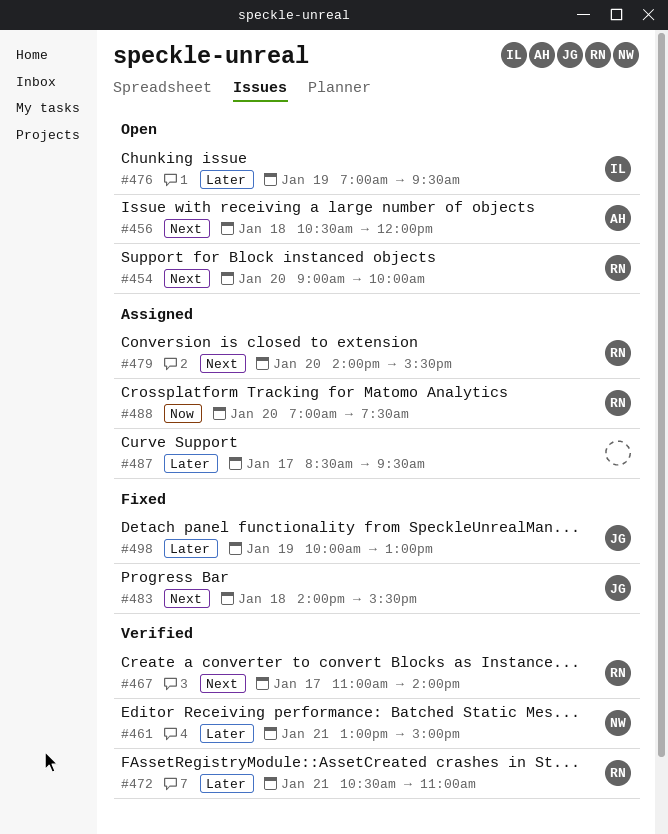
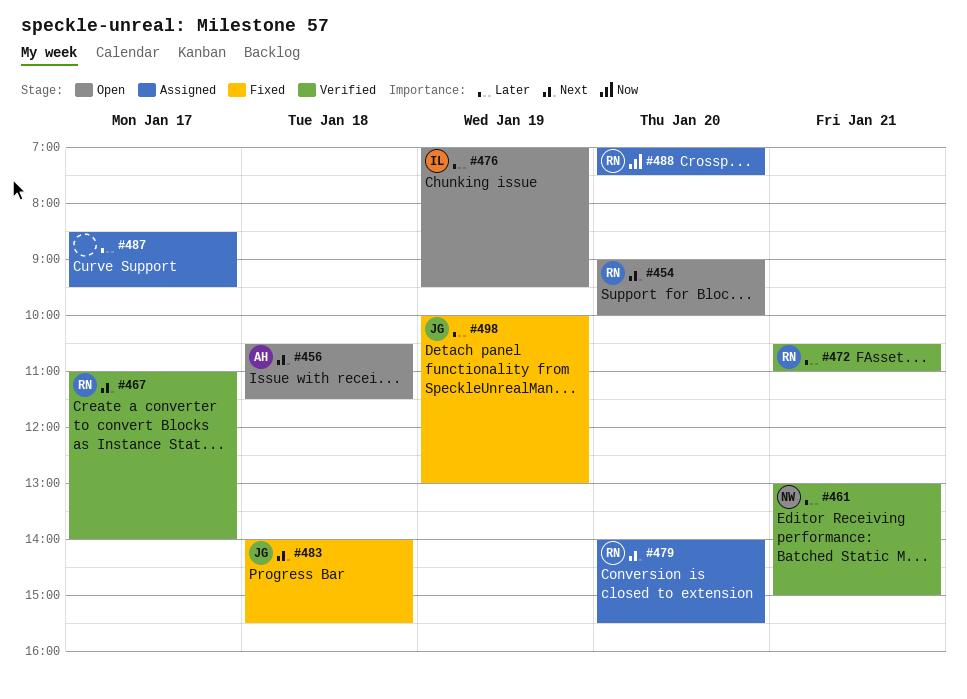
#456, ends: 12:00 -> 11:30

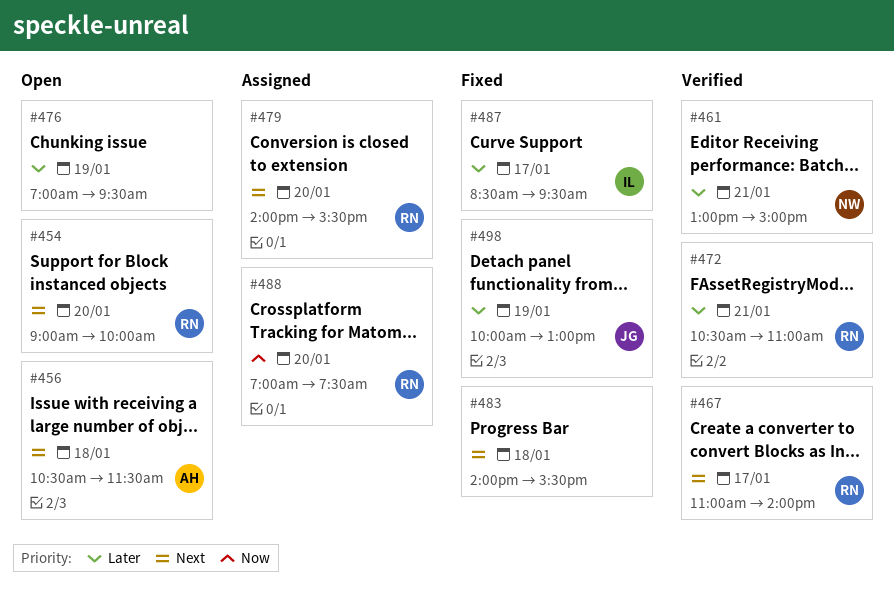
#476, owner: IL -> none
#483, owner: JG -> none
#487, status: Assigned -> Fixed
#487, owner: none -> IL

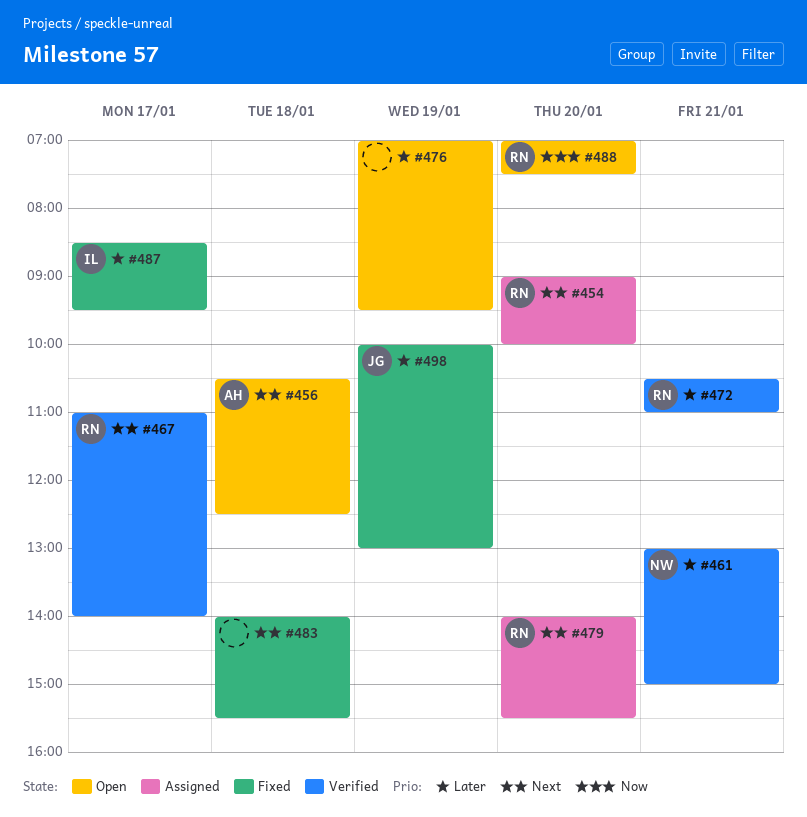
#454, status: Open -> Assigned
#456, ends: 11:30 -> 12:30
#488, status: Assigned -> Open

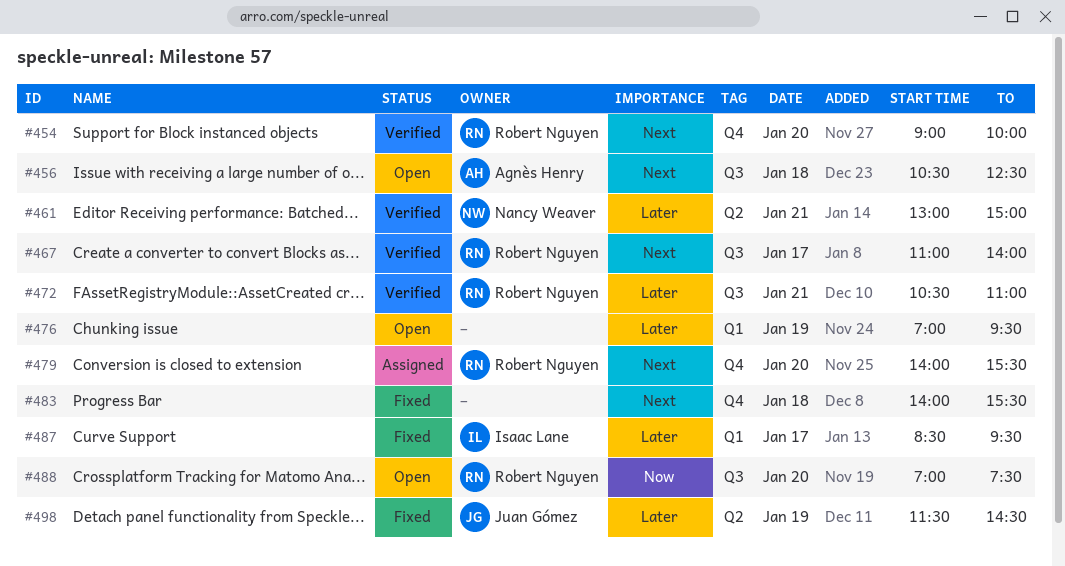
#454, status: Assigned -> Verified
#498, begins: 10:00 -> 11:30
#498, ends: 13:00 -> 14:30

